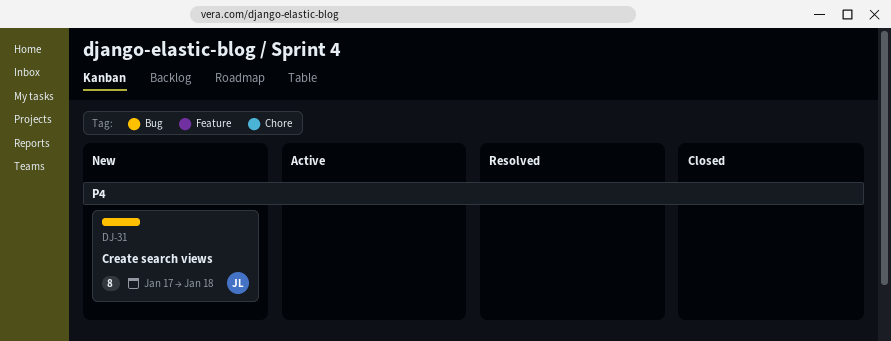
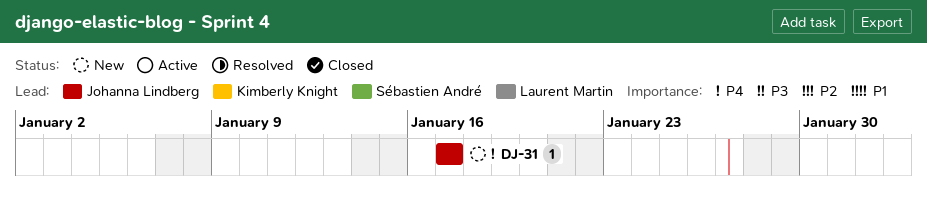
DJ-31, estimate: 8 -> 1
DJ-31, due: Jan 18 -> Jan 17

